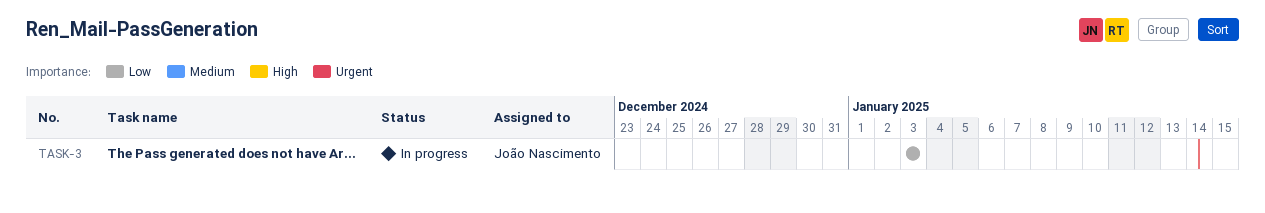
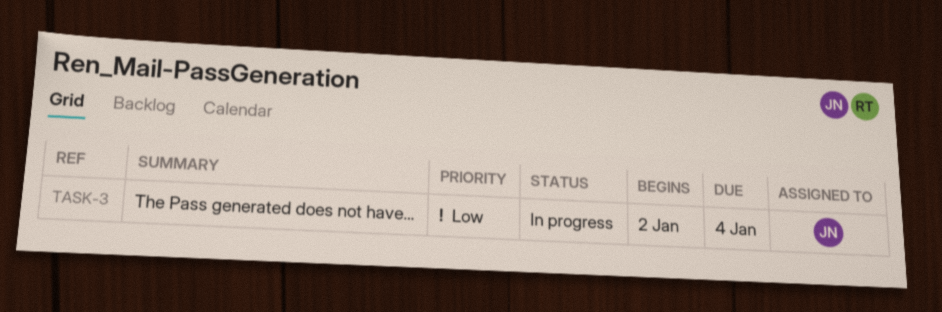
TASK-3, start: Jan 3 -> Jan 2
TASK-3, due: Jan 3 -> Jan 4

